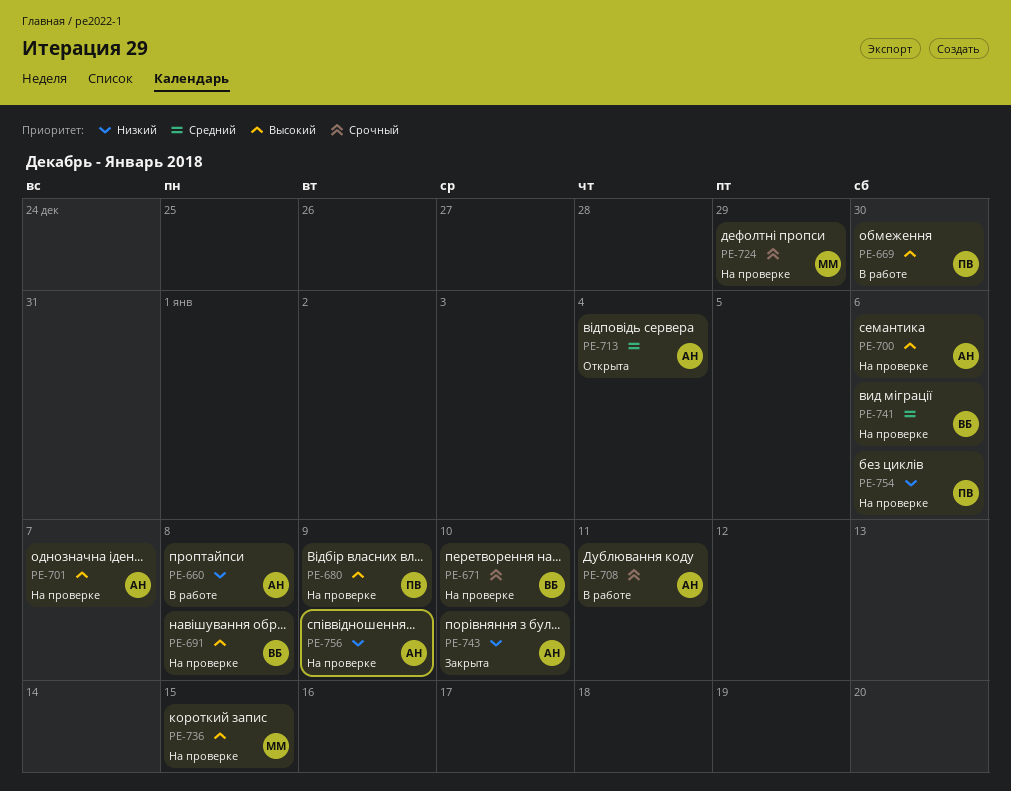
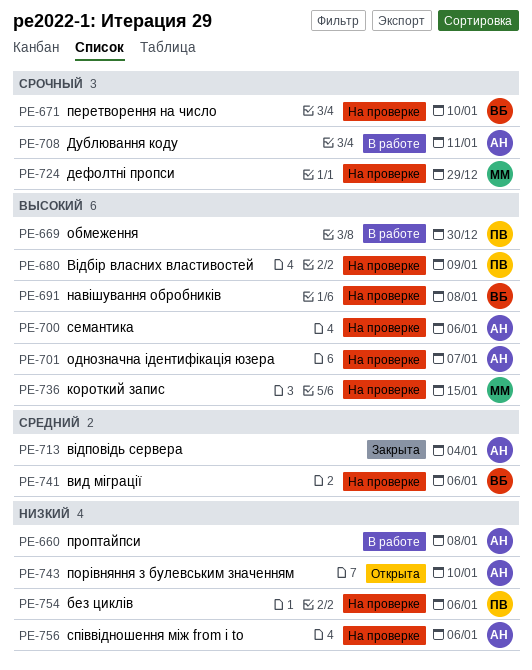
PE-713, status: Открыта -> Закрыта
PE-743, status: Закрыта -> Открыта
PE-756, due: Jan 9 -> Jan 6

